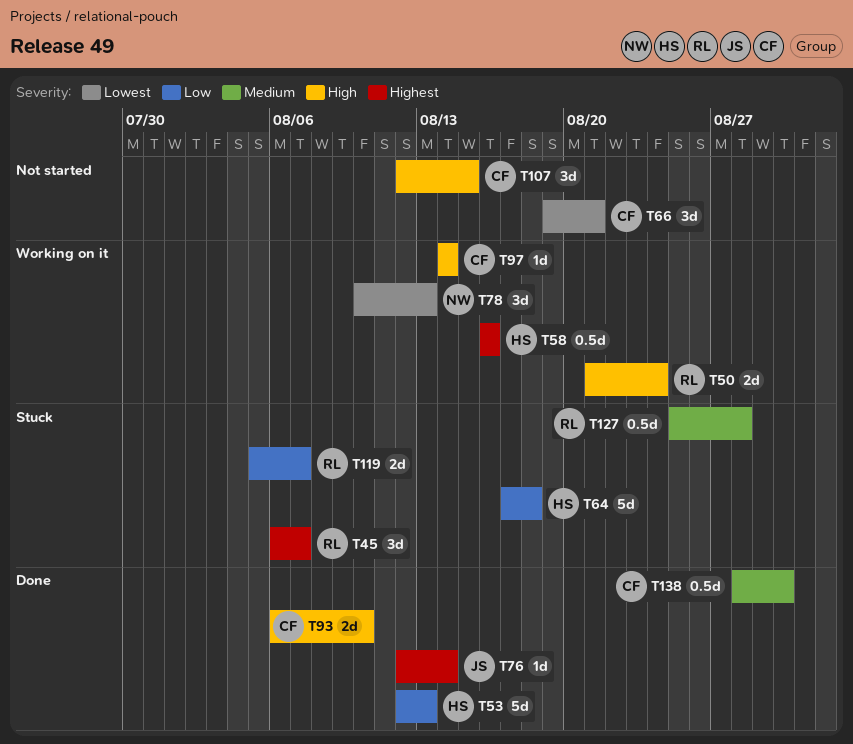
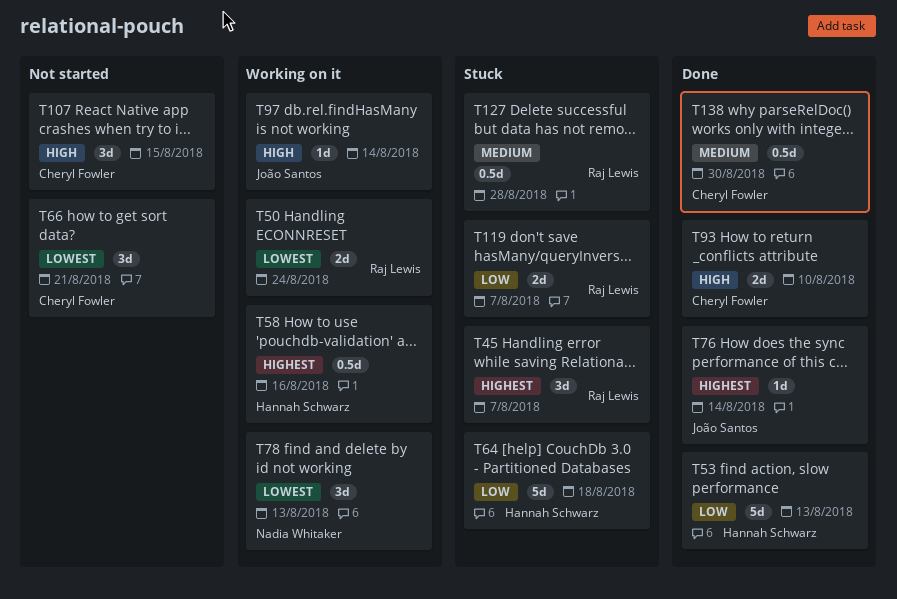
T50, priority: High -> Lowest
T97, owner: Cheryl Fowler -> João Santos

